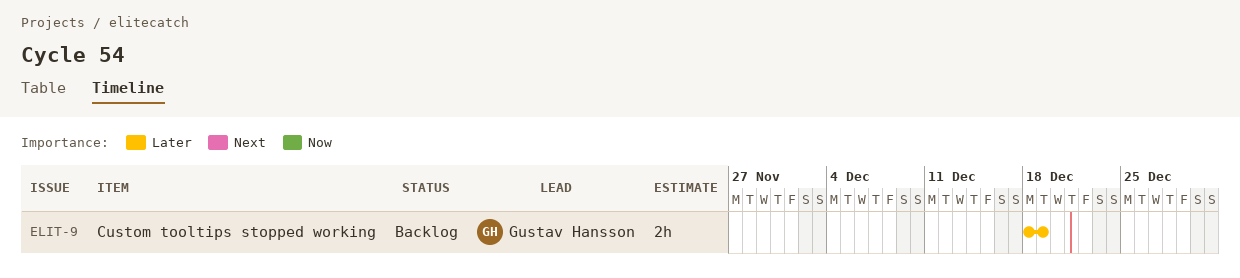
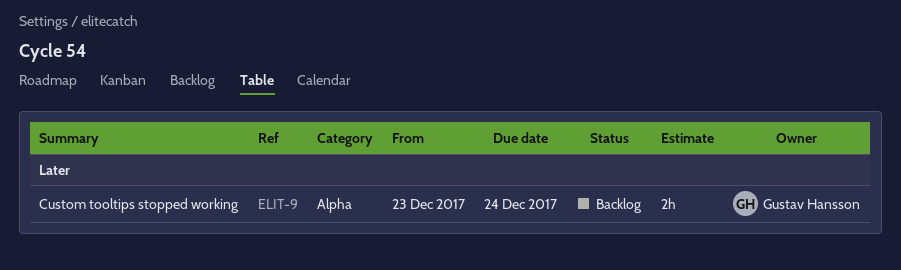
ELIT-9, start: Dec 18 -> Dec 23
ELIT-9, due: Dec 19 -> Dec 24

